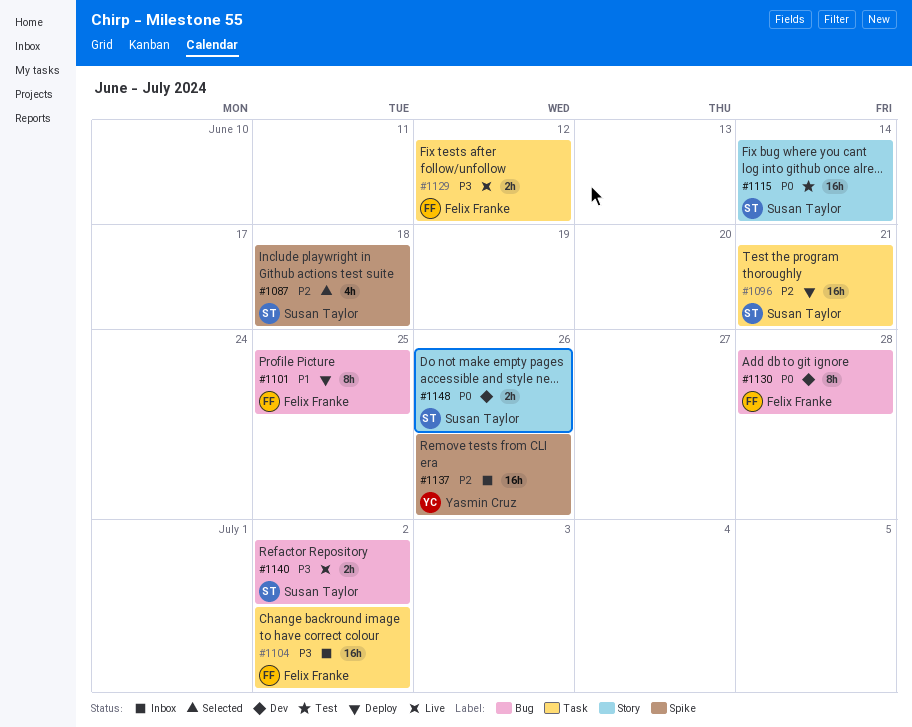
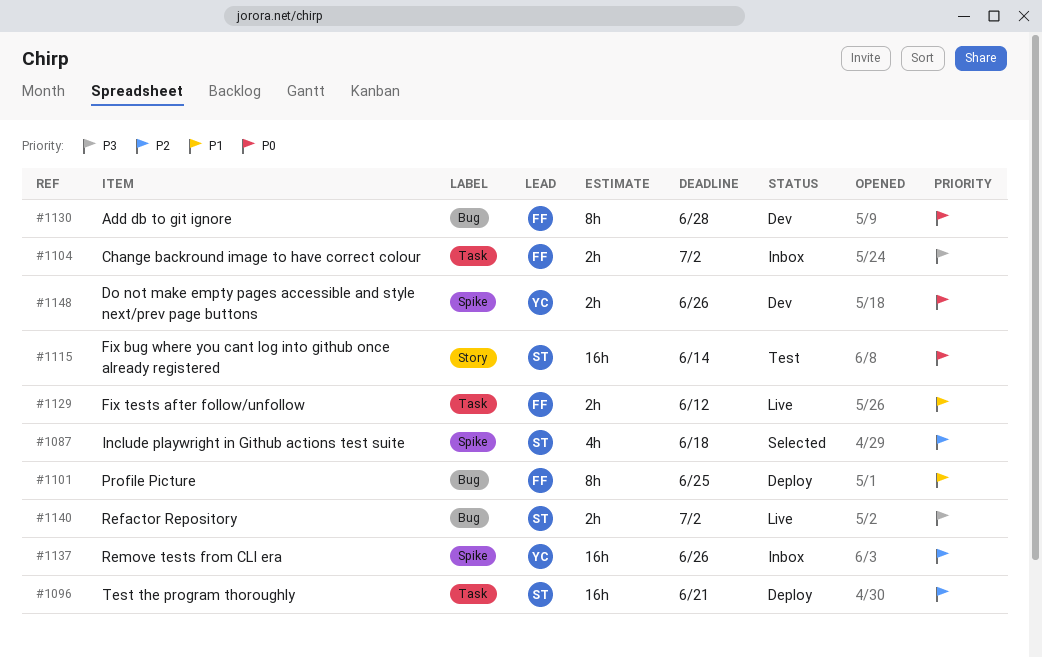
#1104, estimate: 16h -> 2h
#1129, priority: P3 -> P1
#1148, owner: Susan Taylor -> Yasmin Cruz
#1148, label: Story -> Spike

